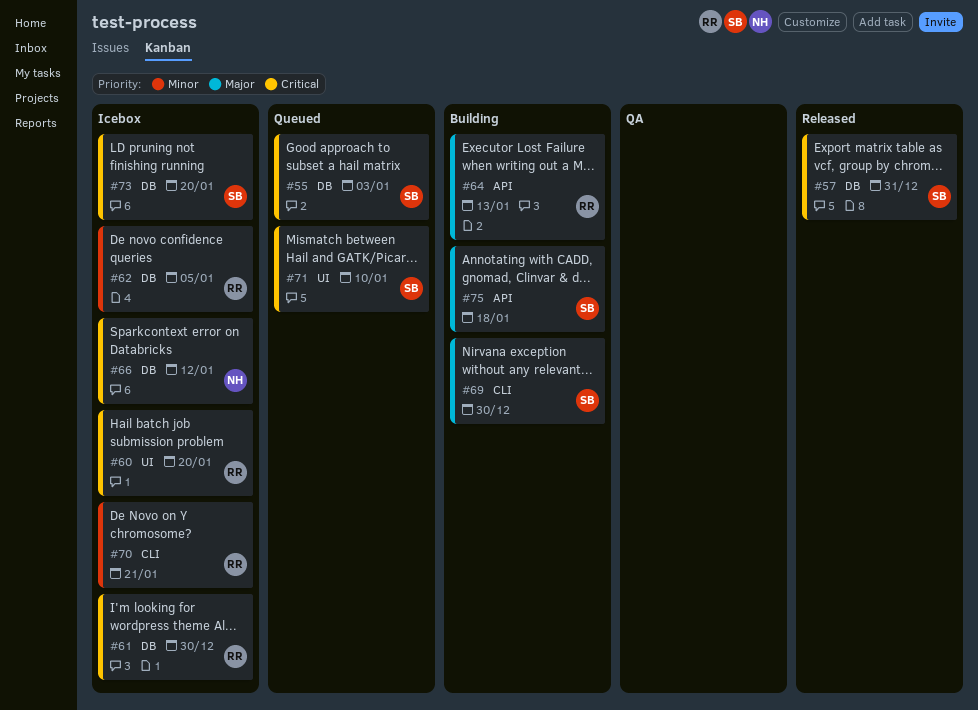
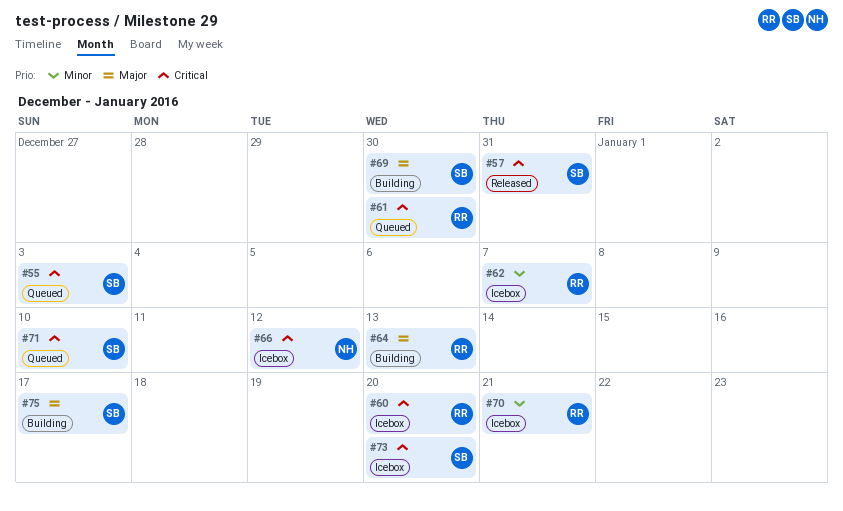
#61, status: Icebox -> Queued
#62, due: Jan 5 -> Jan 7
#75, due: Jan 18 -> Jan 17

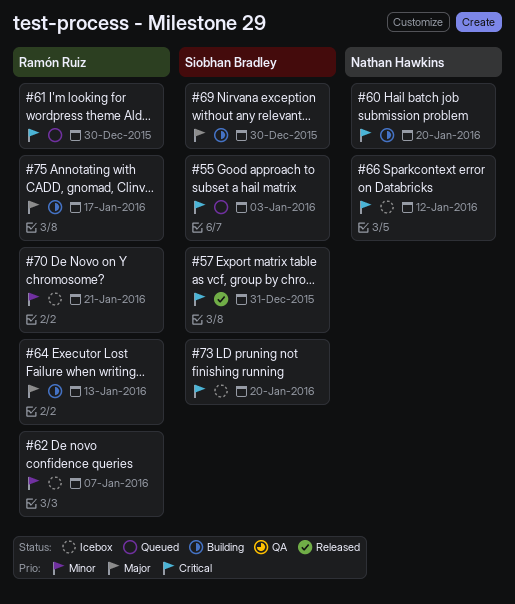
#60, status: Icebox -> Building
#60, owner: Ramón Ruiz -> Nathan Hawkins
#71: present -> none
#75, owner: Siobhan Bradley -> Ramón Ruiz

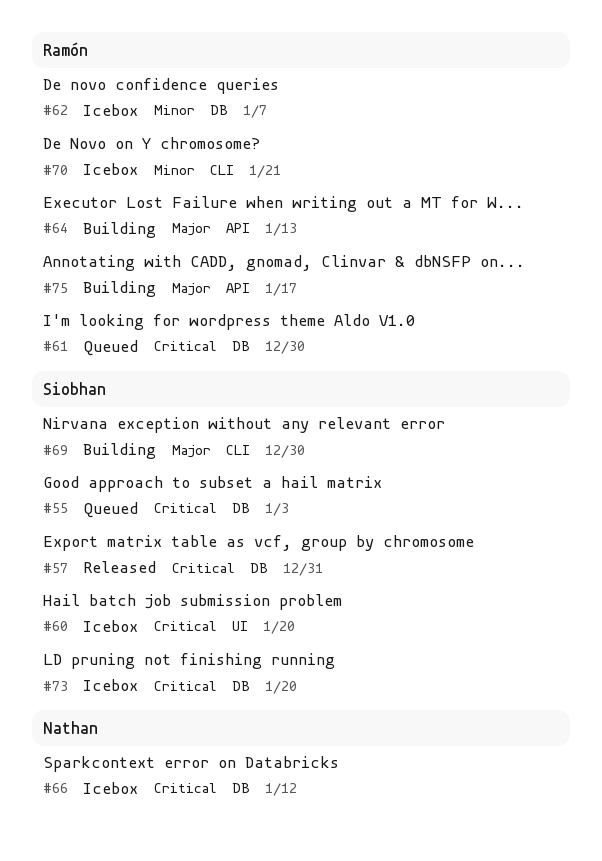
#60, status: Building -> Icebox
#60, owner: Nathan Hawkins -> Siobhan Bradley

